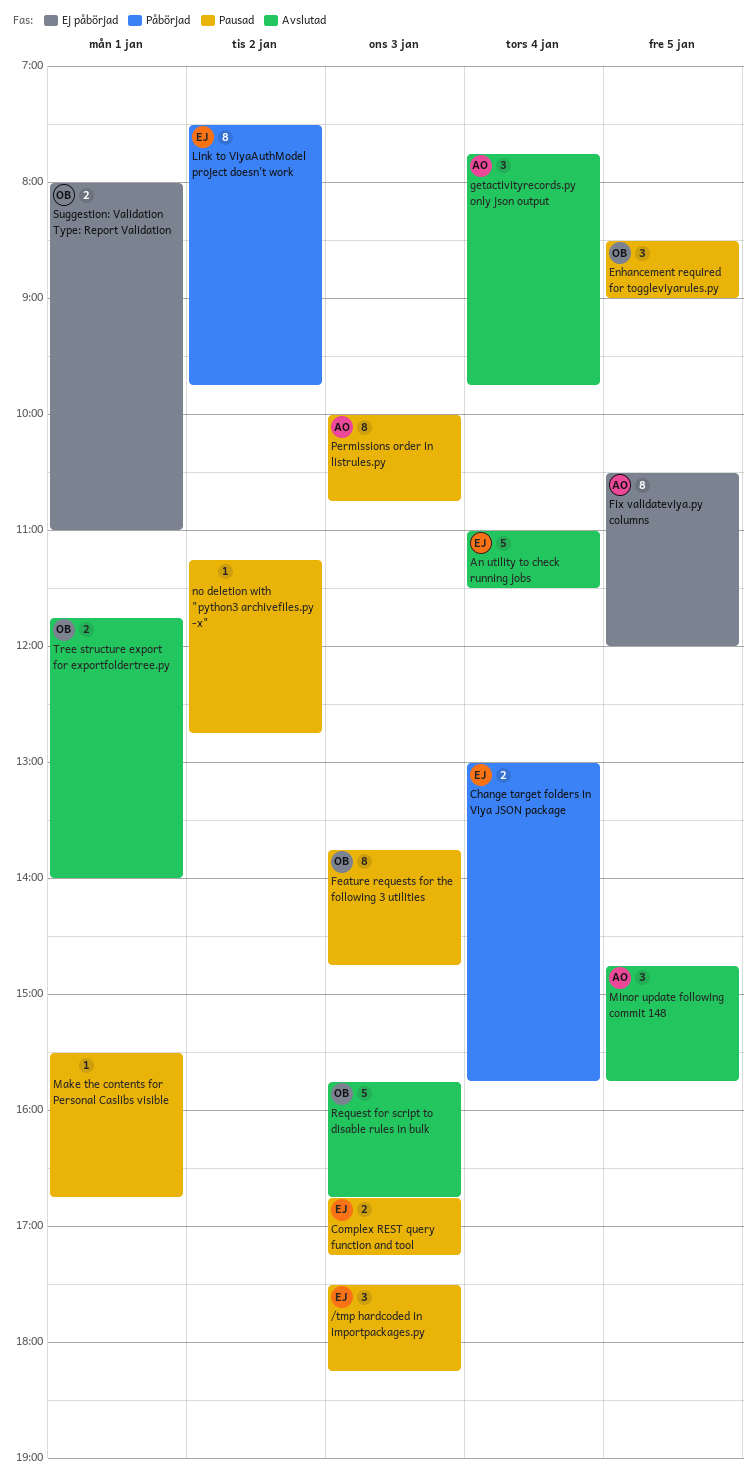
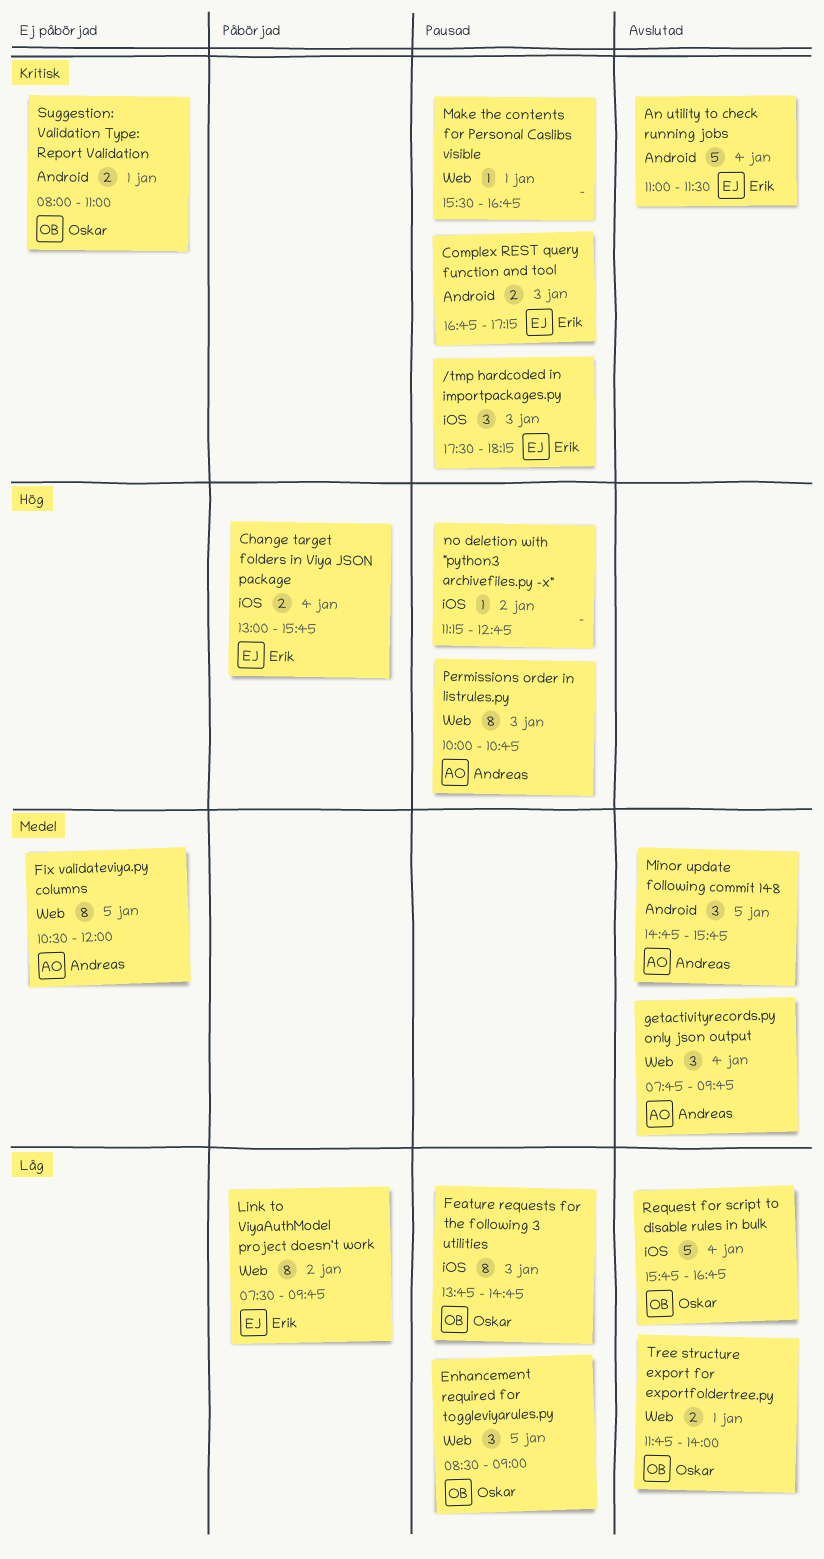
Request for script to disable rules in bulk, day: Jan 3 -> Jan 4

